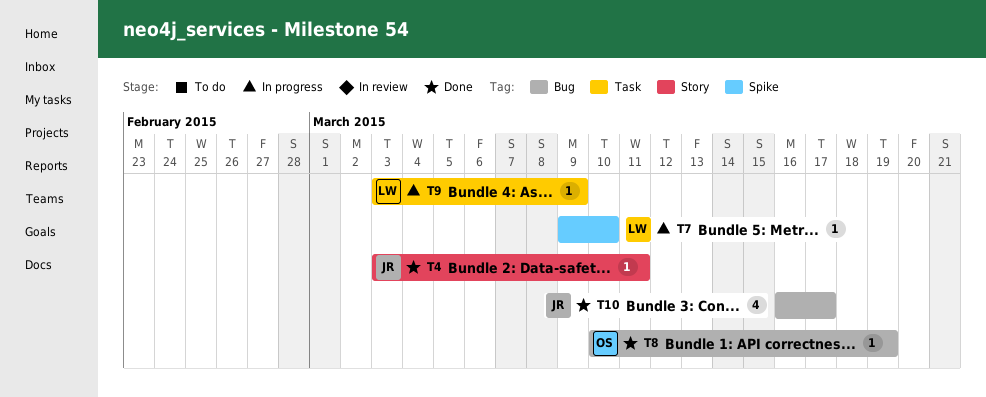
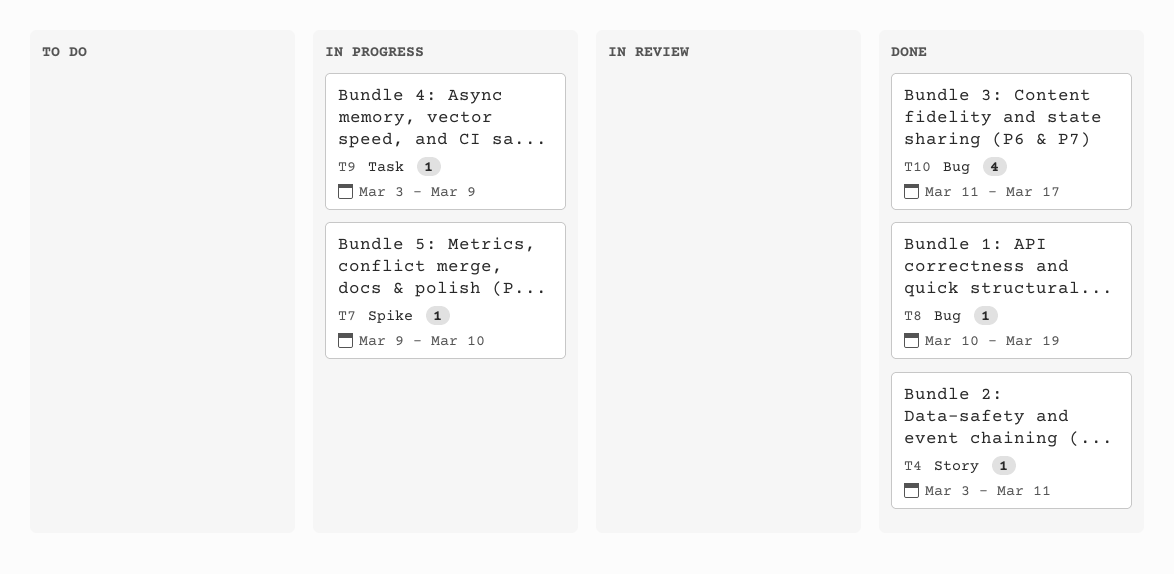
T10, start: Mar 16 -> Mar 11

